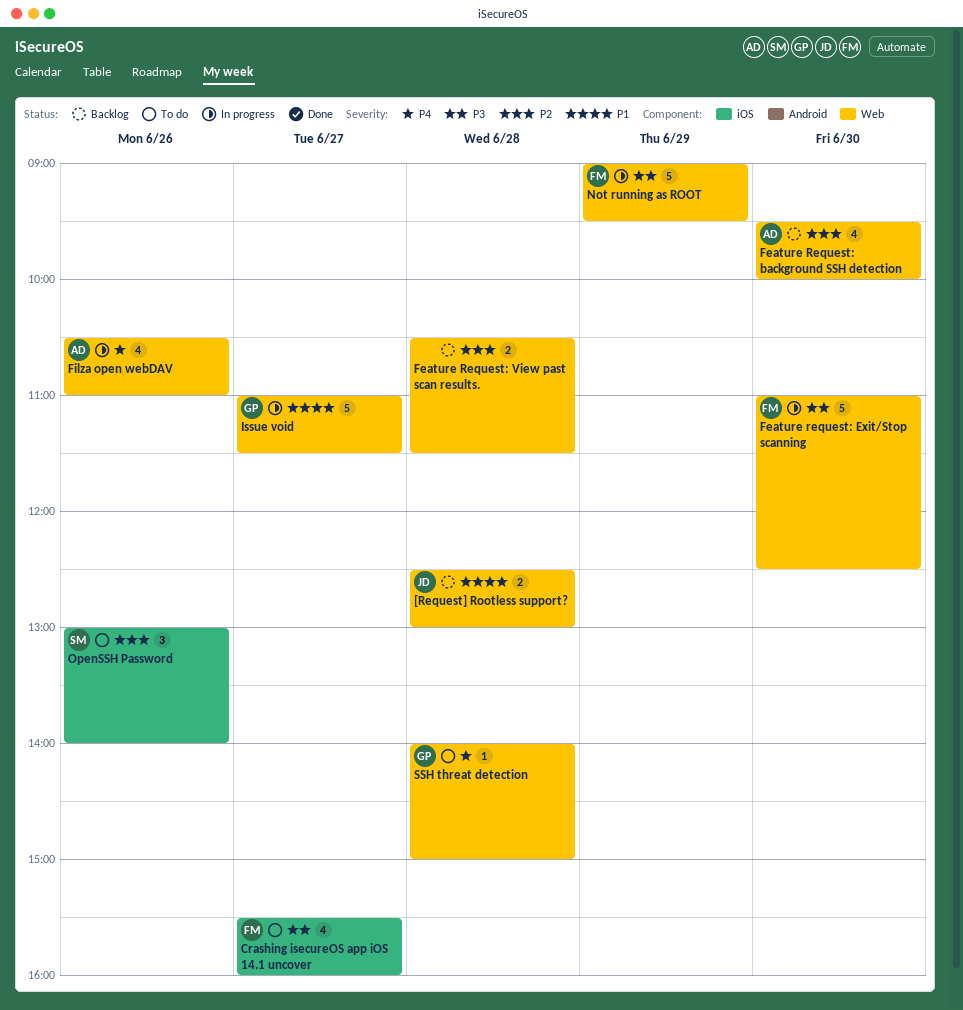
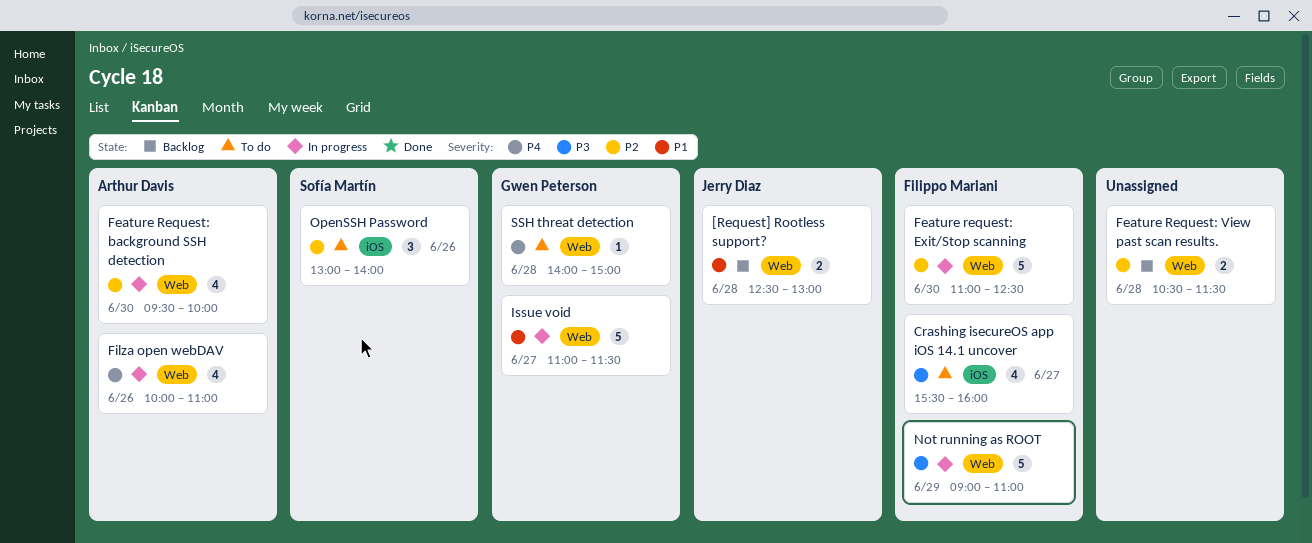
Feature Request: background SSH detection, status: Backlog -> In progress
Feature request: Exit/Stop scanning, priority: P3 -> P2
Filza open webDAV, begins: 10:30 -> 10:00
Not running as ROOT, ends: 09:30 -> 11:00

